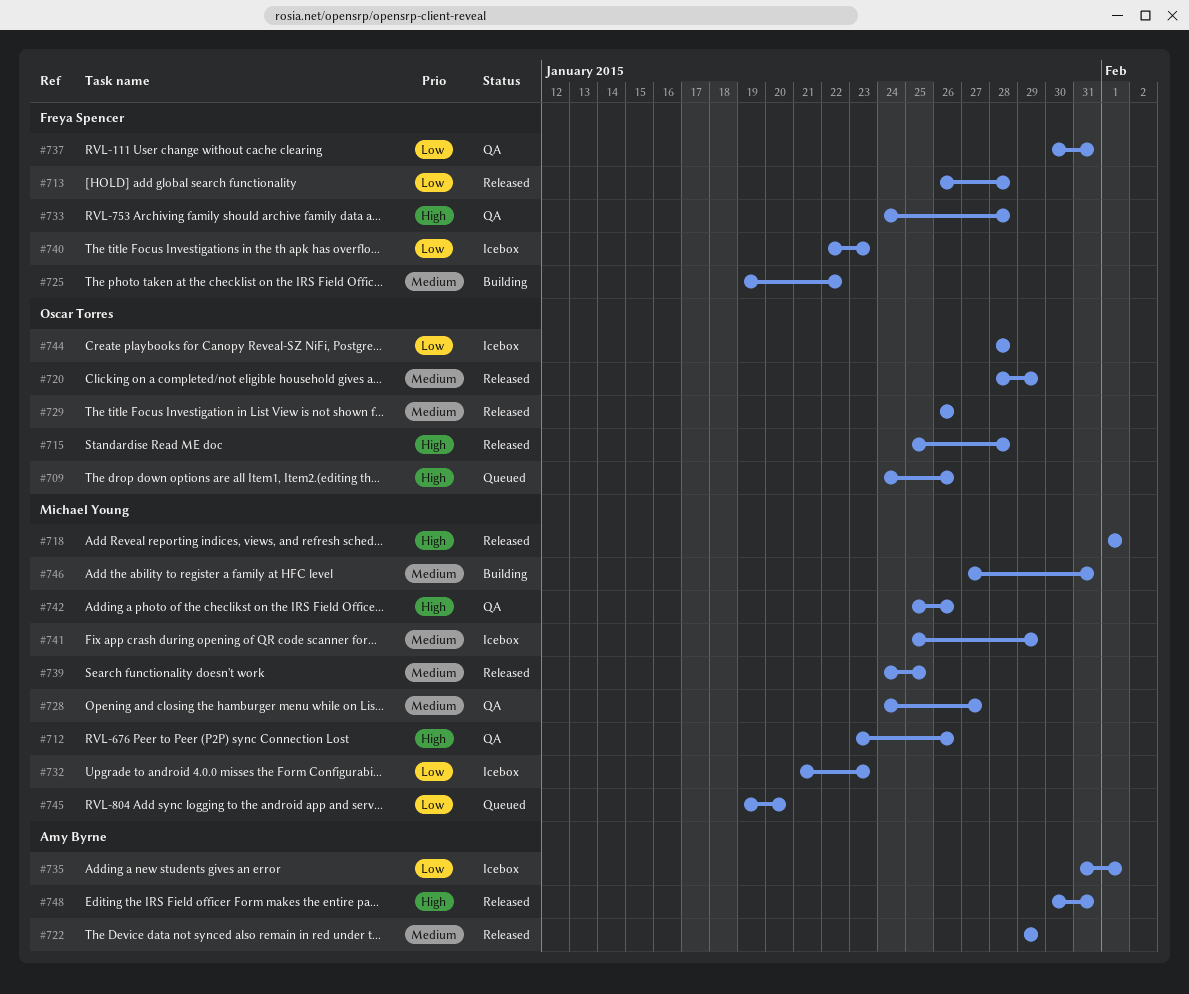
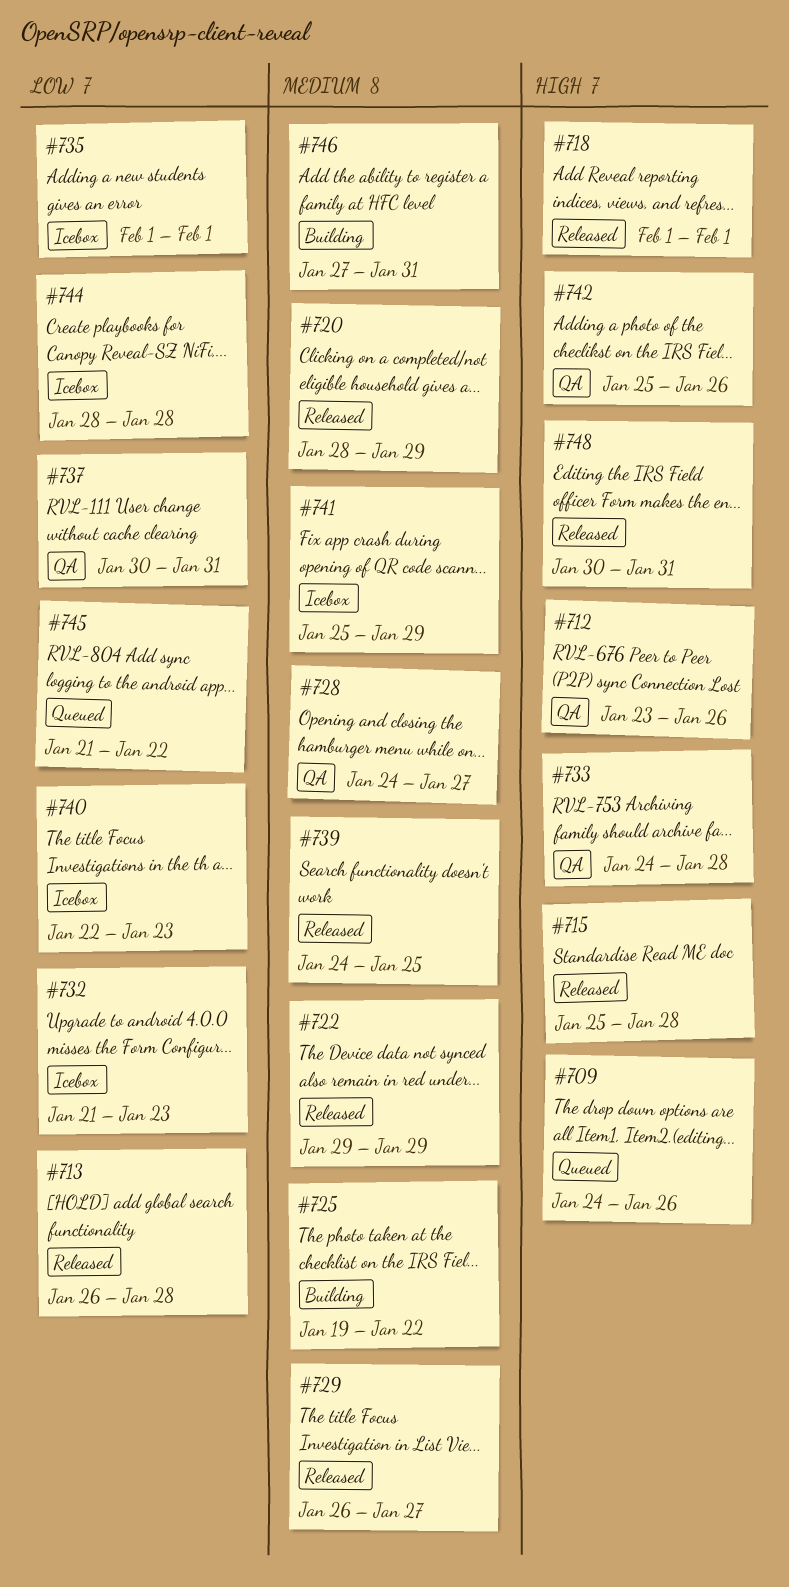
#729, due: Jan 26 -> Jan 27
#735, start: Jan 31 -> Feb 1
#745, start: Jan 19 -> Jan 21
#745, due: Jan 20 -> Jan 22

